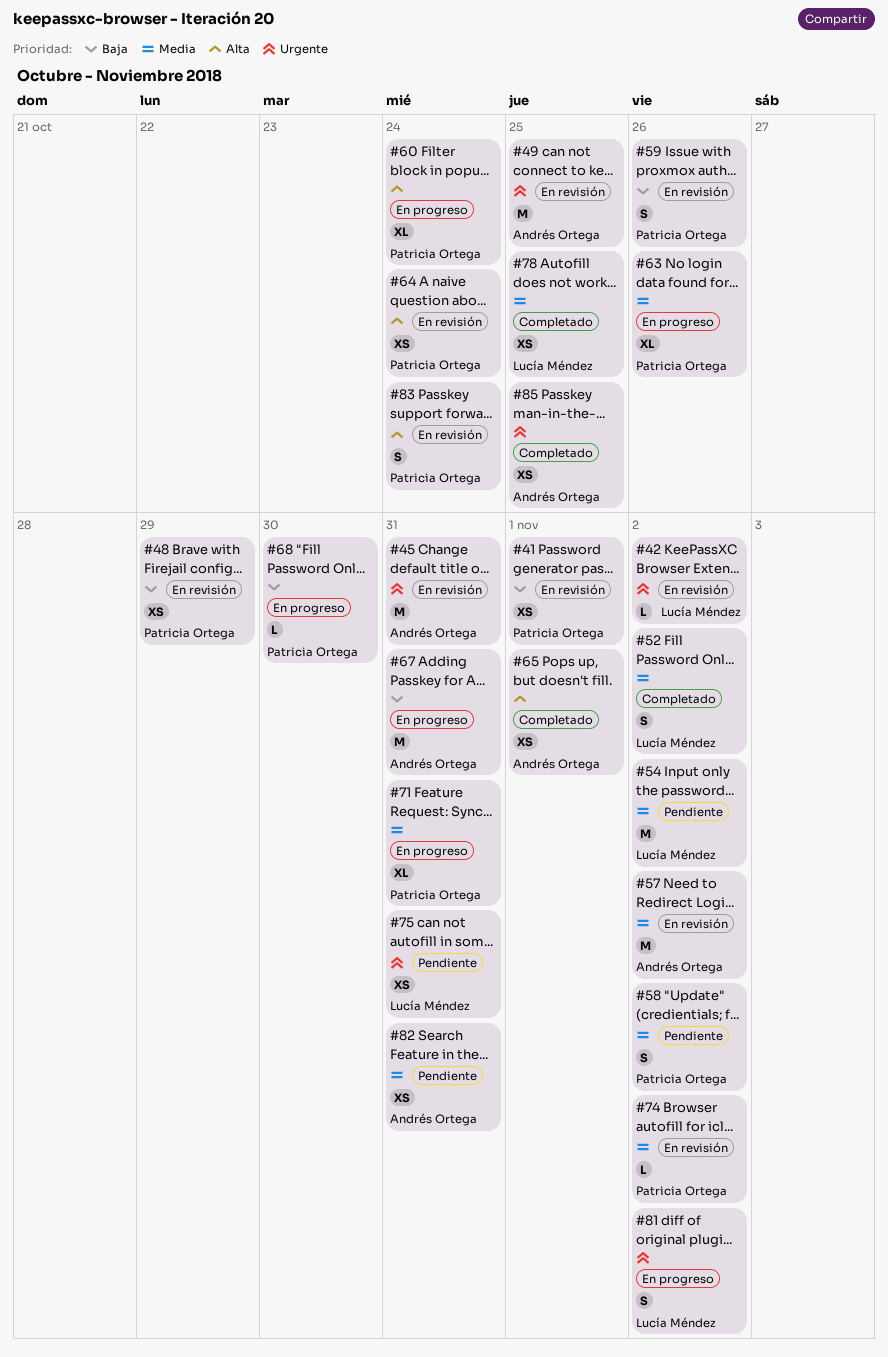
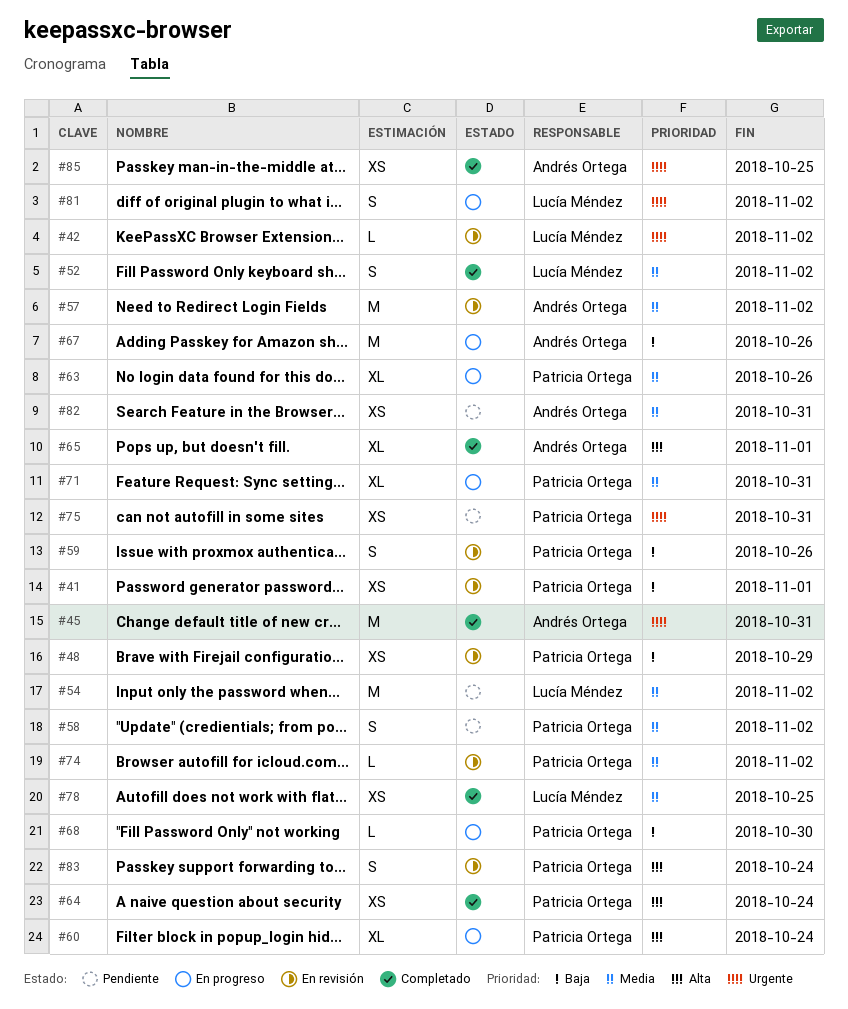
#45, status: En revisión -> Completado
#49: present -> none
#64, status: En revisión -> Completado
#65, estimate: XS -> XL
#67, due: Oct 31 -> Oct 26
#75, owner: Lucía Méndez -> Patricia Ortega

